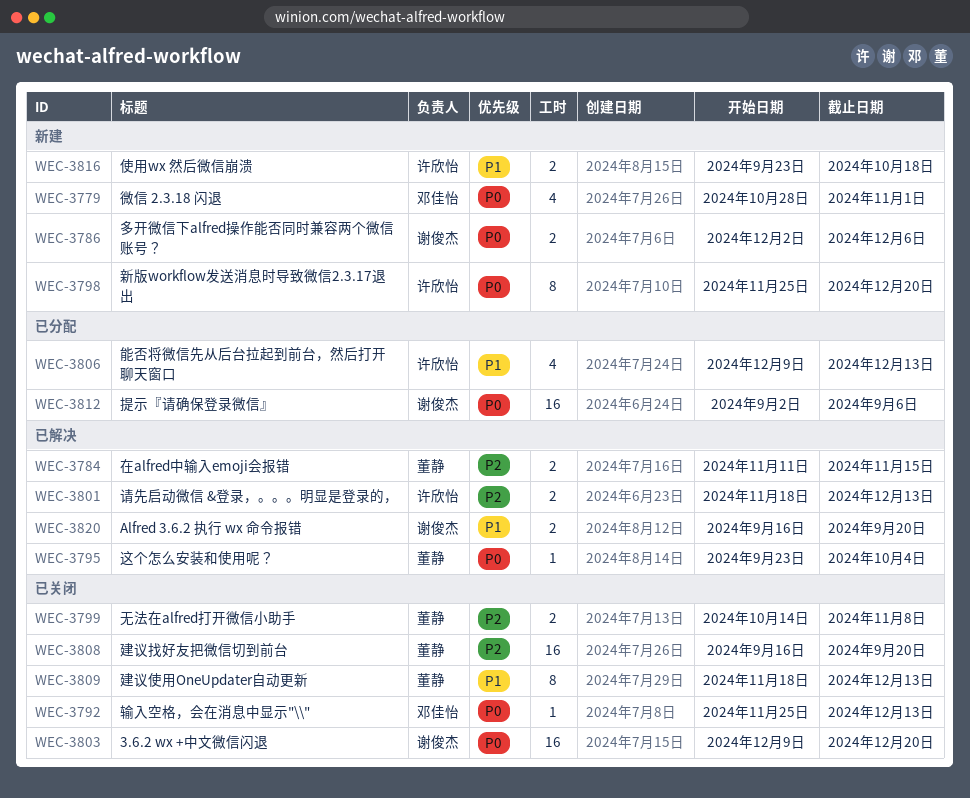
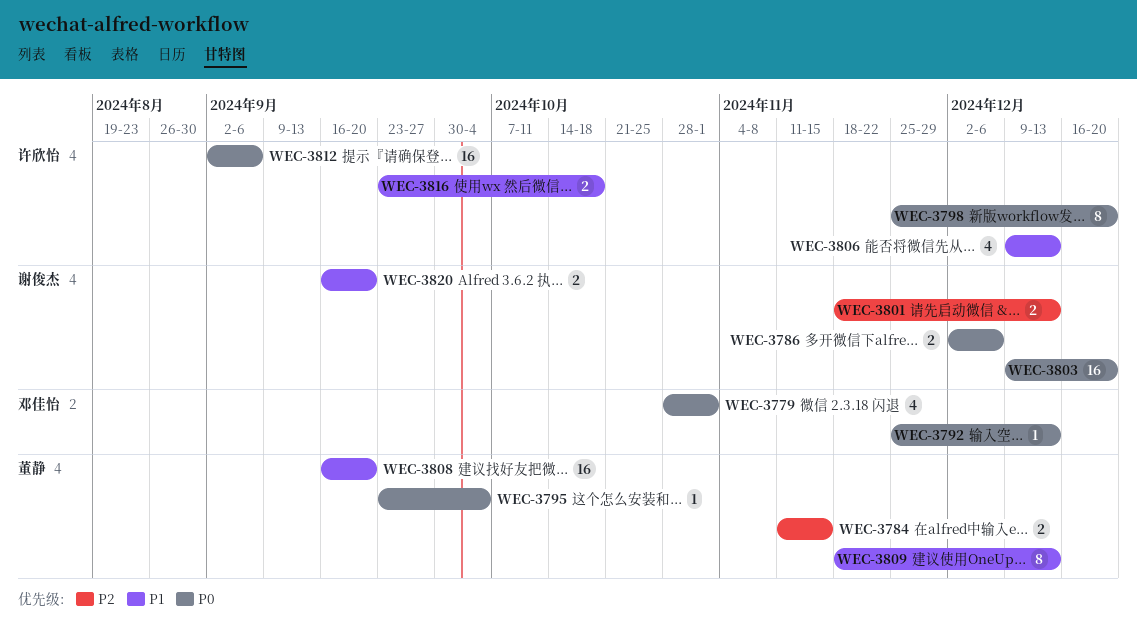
WEC-3799: present -> none
WEC-3801, owner: 许欣怡 -> 谢俊杰
WEC-3808, priority: P2 -> P1
WEC-3812, owner: 谢俊杰 -> 许欣怡

